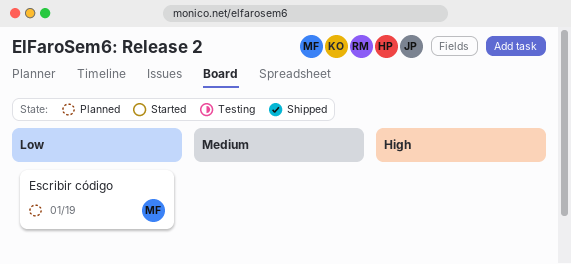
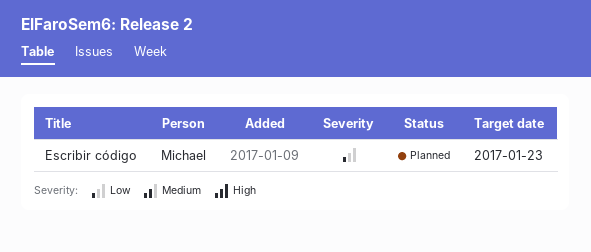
Escribir código, due: Jan 19 -> Jan 23

